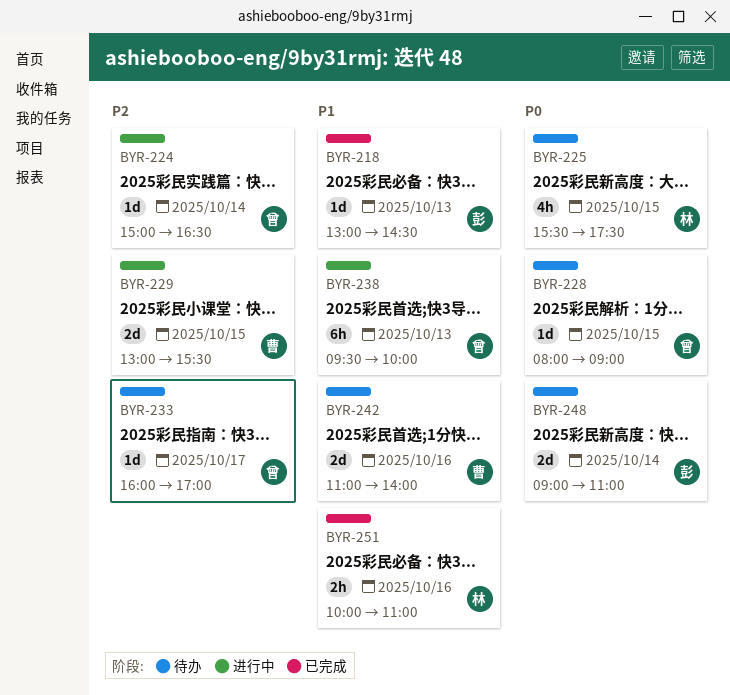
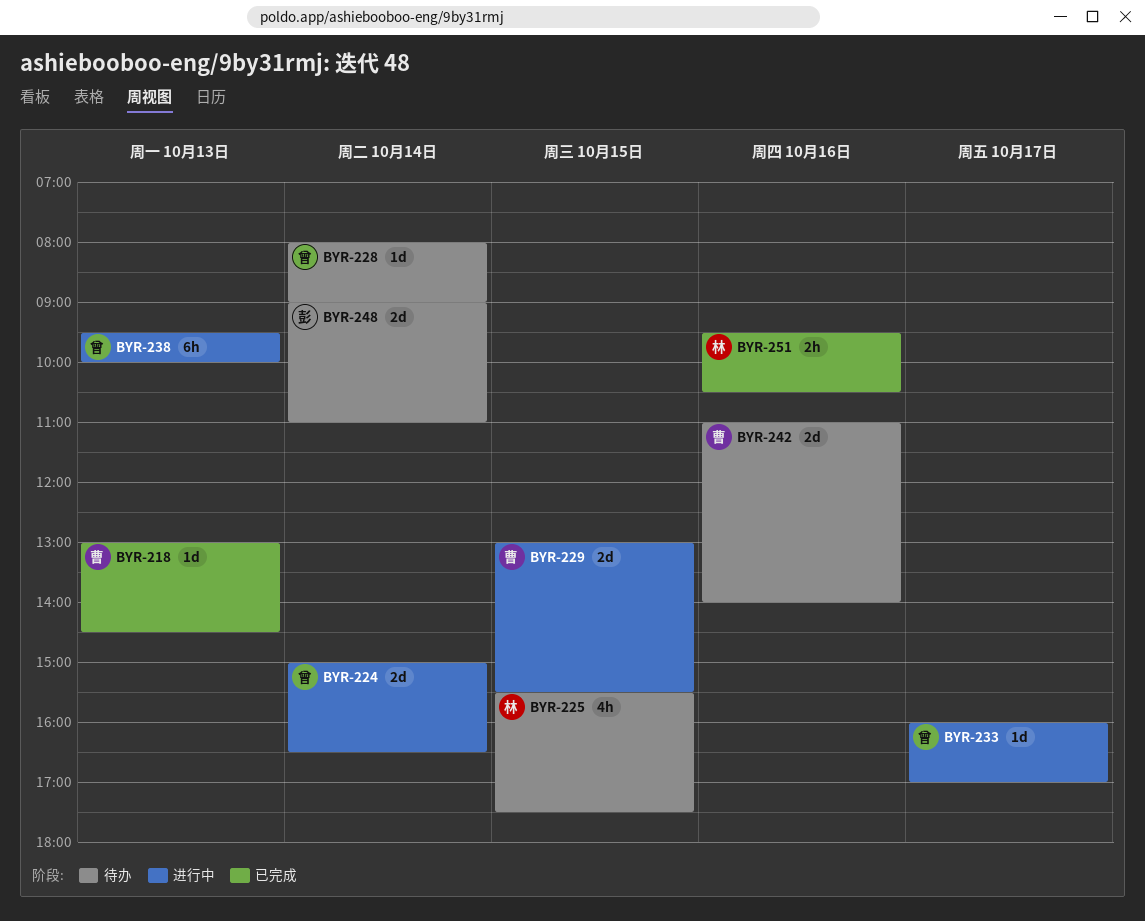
BYR-218, owner: 彭 -> 曹
BYR-224, estimate: 1d -> 2d
BYR-228, day: Oct 15 -> Oct 14
BYR-233, status: 待办 -> 进行中
BYR-251, begins: 10:00 -> 09:30
BYR-251, ends: 11:00 -> 10:30

